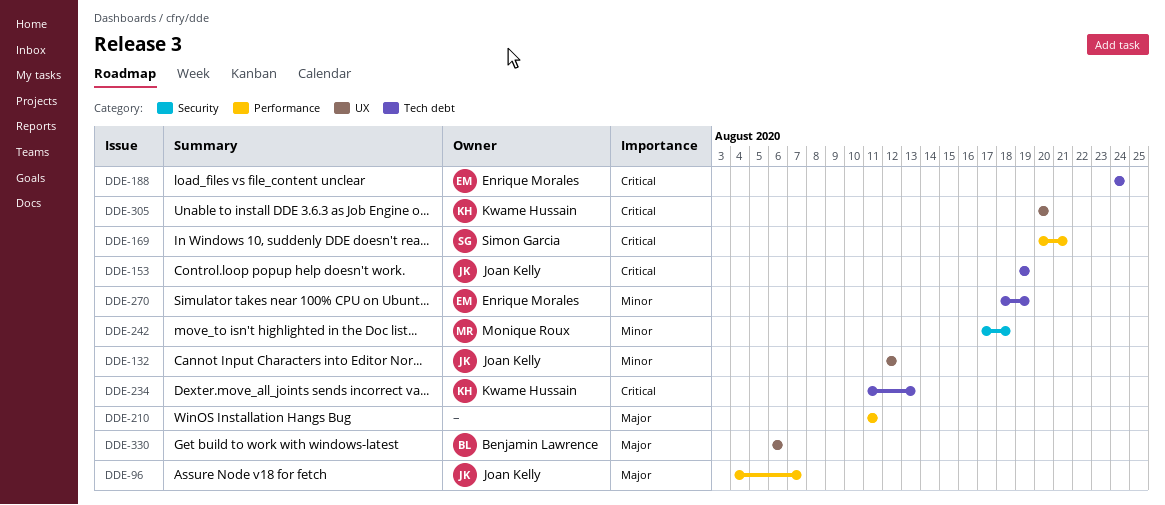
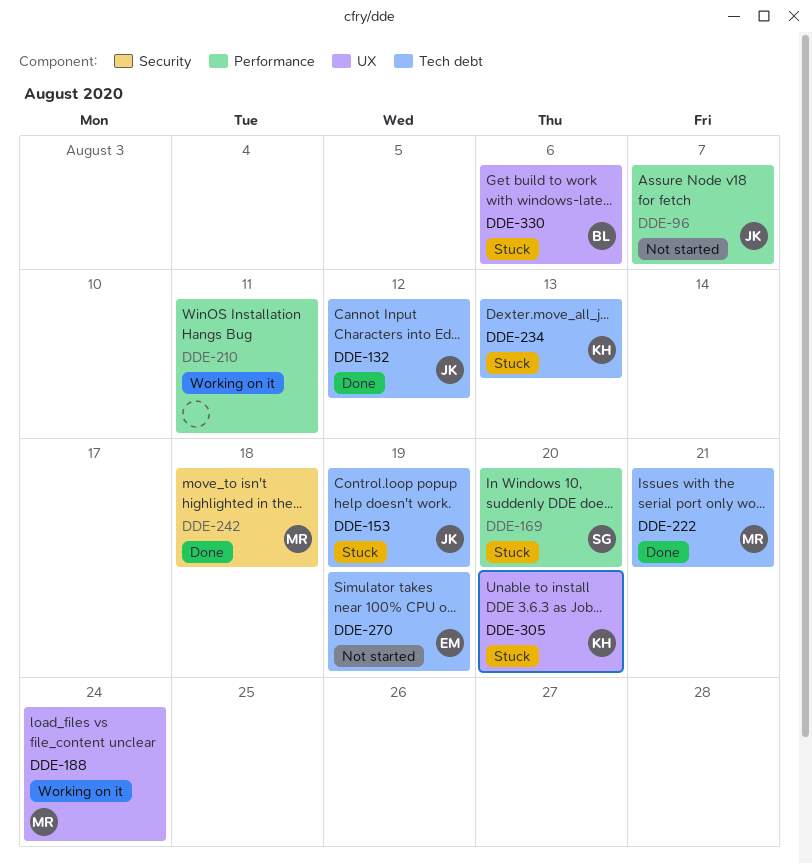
DDE-132, label: UX -> Tech debt
DDE-169, due: Aug 21 -> Aug 20
DDE-188, owner: Enrique Morales -> Monique Roux
DDE-188, label: Tech debt -> UX
DDE-222: none -> present

